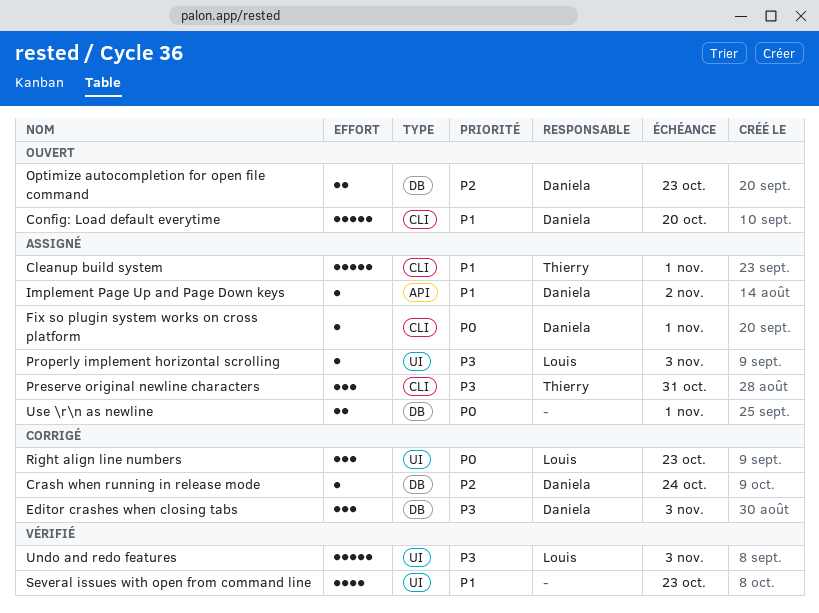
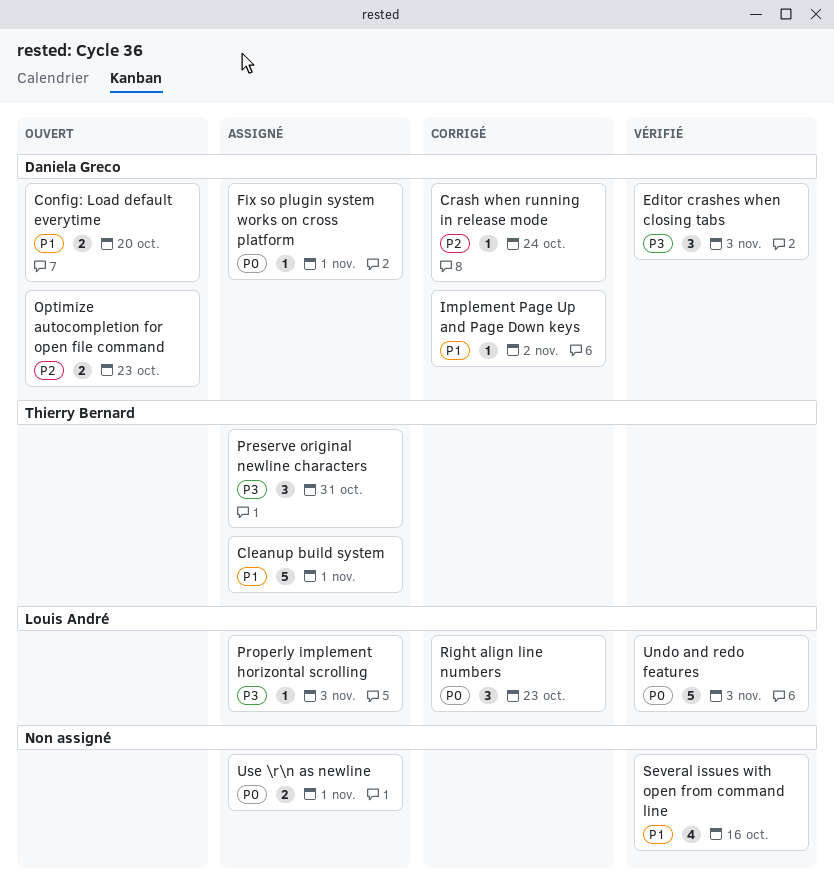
Config: Load default everytime, estimate: 5 -> 2
Editor crashes when closing tabs, status: Corrigé -> Vérifié
Implement Page Up and Page Down keys, status: Assigné -> Corrigé
Several issues with open from command line, due: Oct 23 -> Oct 16
Undo and redo features, priority: P3 -> P0

